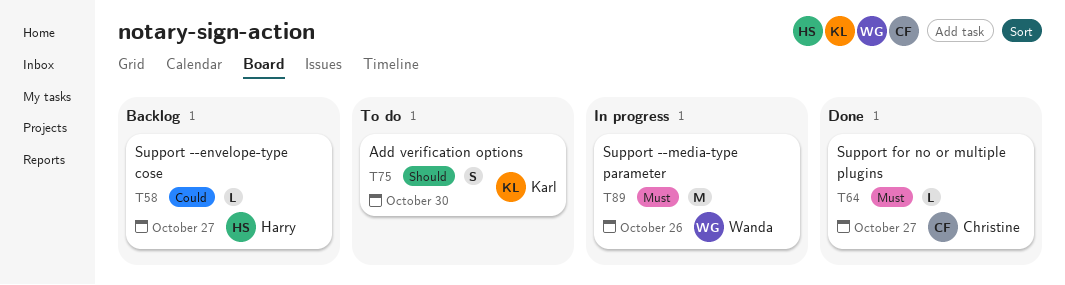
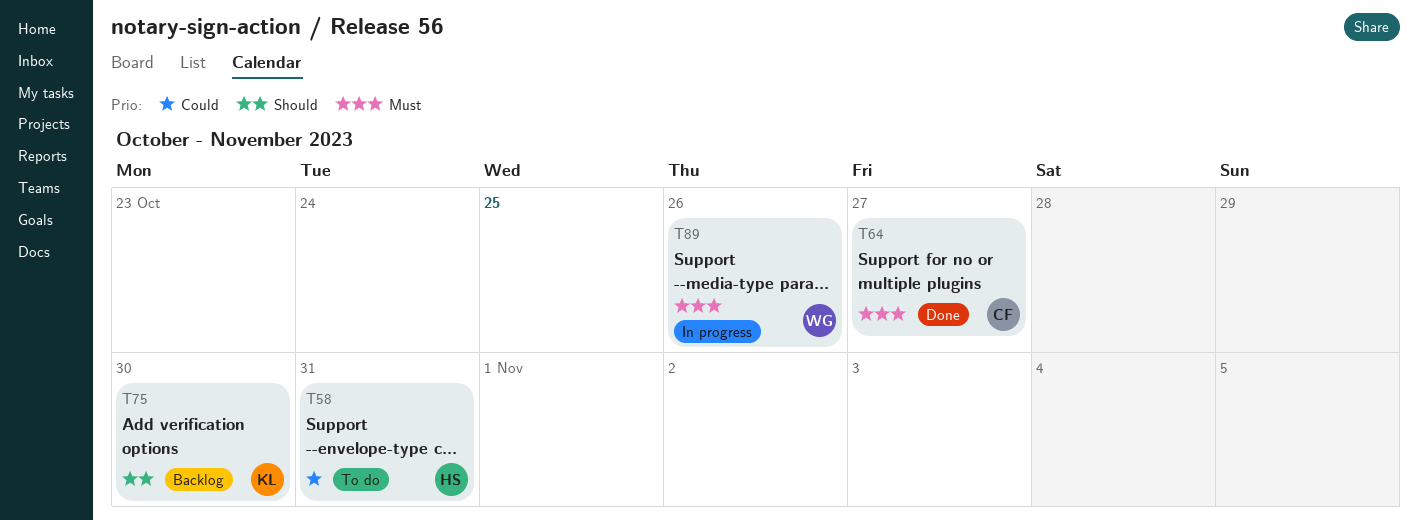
T58, status: Backlog -> To do
T58, due: Oct 27 -> Oct 31
T75, status: To do -> Backlog

